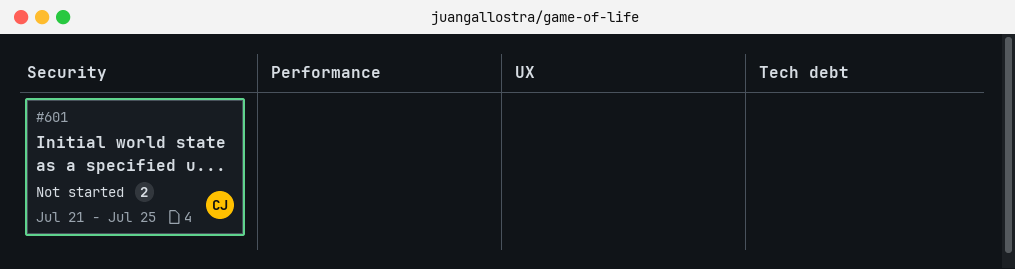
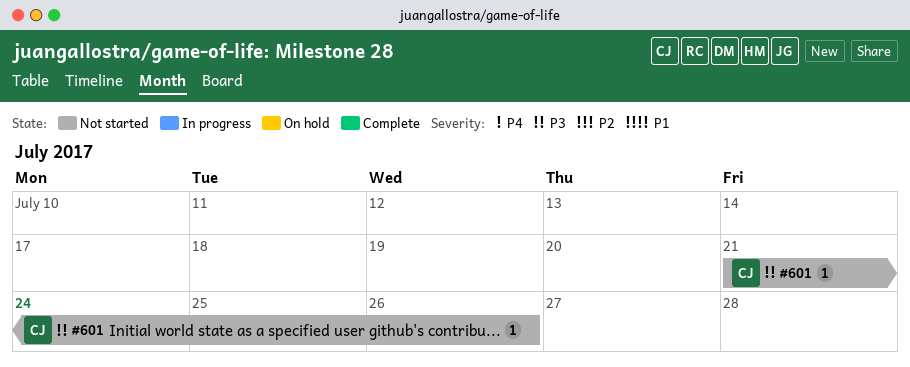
#601, estimate: 2 -> 1
#601, due: Jul 25 -> Jul 26

